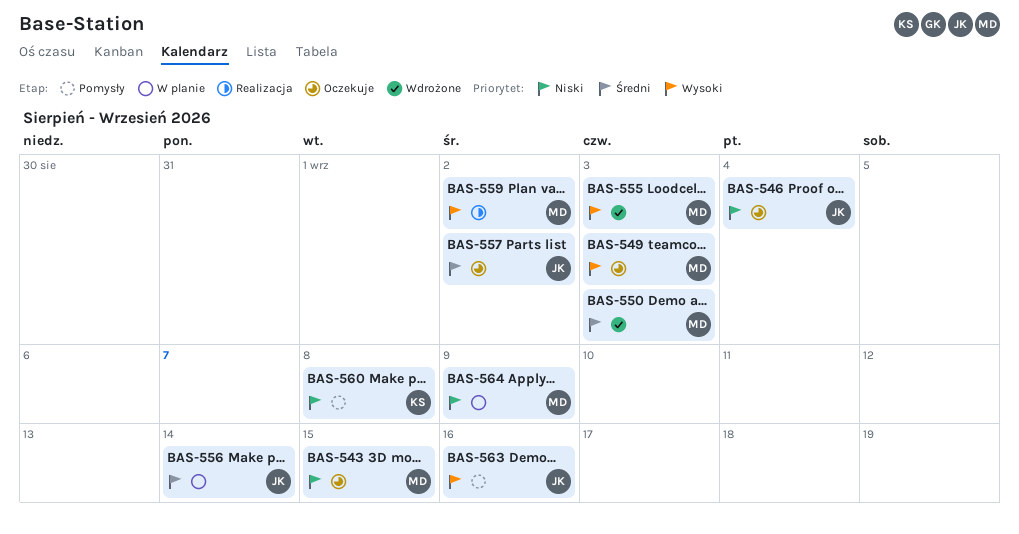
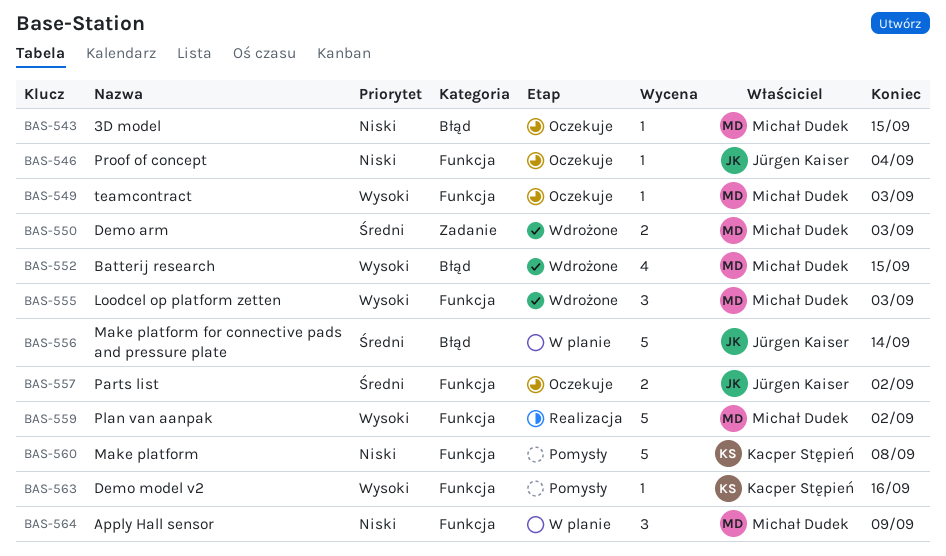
BAS-552: none -> present
BAS-563, owner: Jürgen Kaiser -> Kacper Stępień

